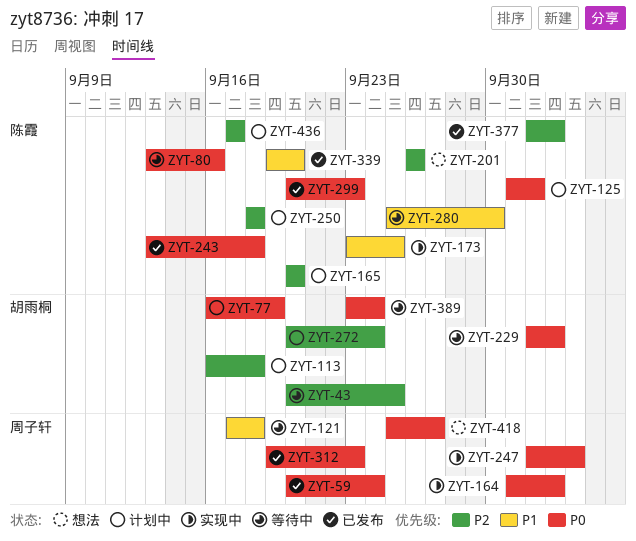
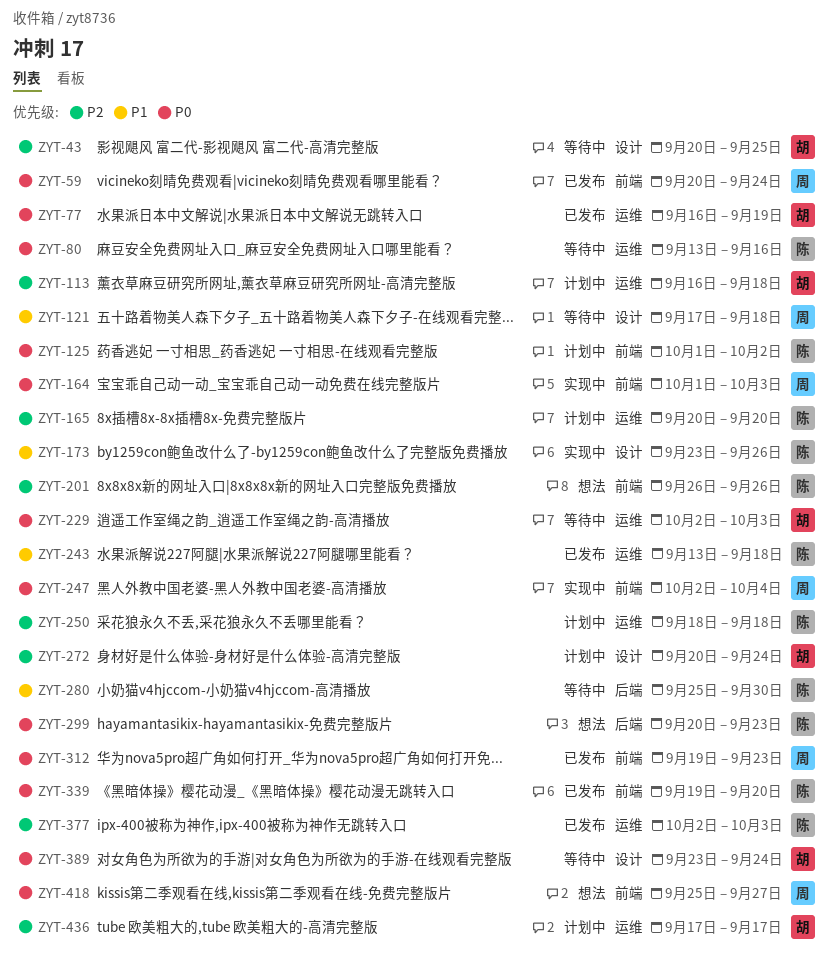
ZYT-77, status: 计划中 -> 已发布
ZYT-173, due: Sep 25 -> Sep 26
ZYT-243, priority: P0 -> P1
ZYT-299, status: 已发布 -> 想法
ZYT-339, priority: P1 -> P0
ZYT-436, owner: 陈霞 -> 胡雨桐

